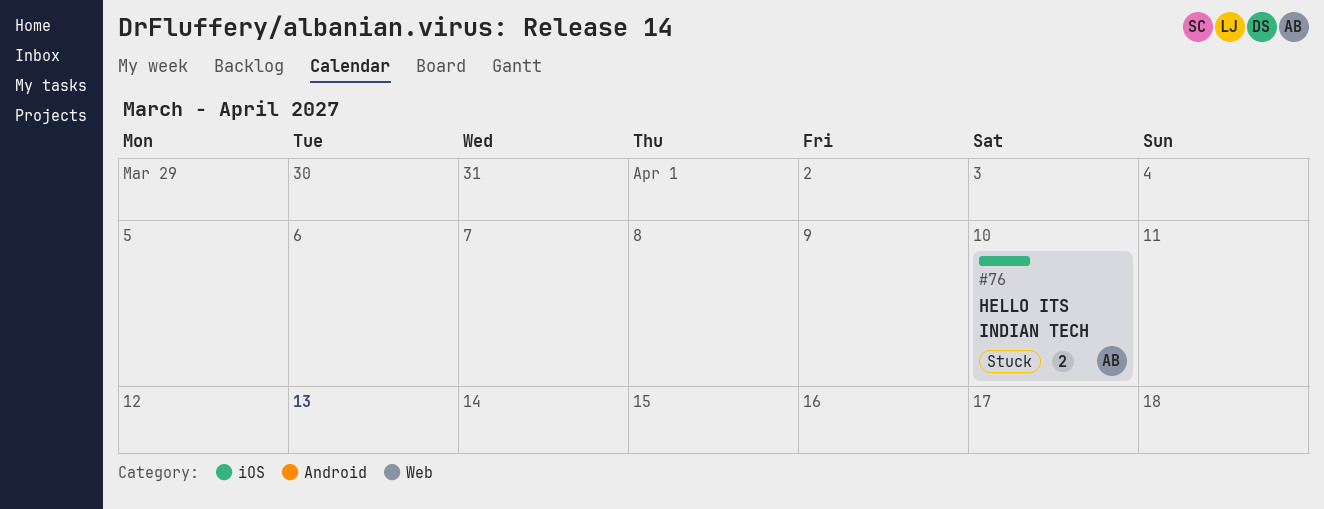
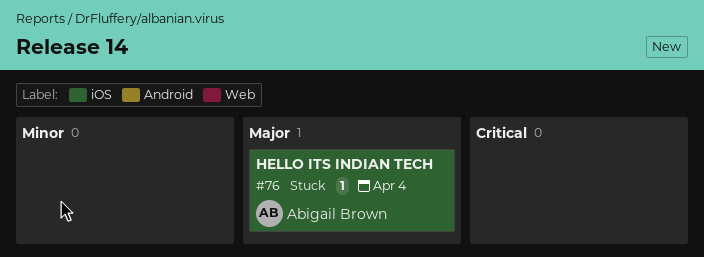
#76, estimate: 2 -> 1
#76, due: Apr 10 -> Apr 4

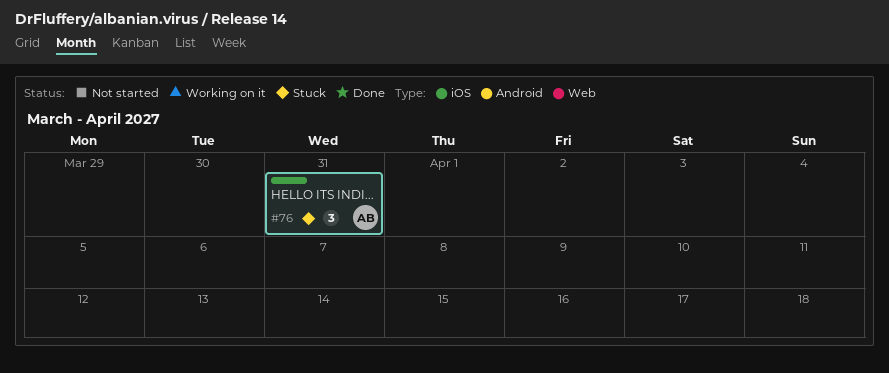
#76, estimate: 1 -> 3
#76, due: Apr 4 -> Mar 31

